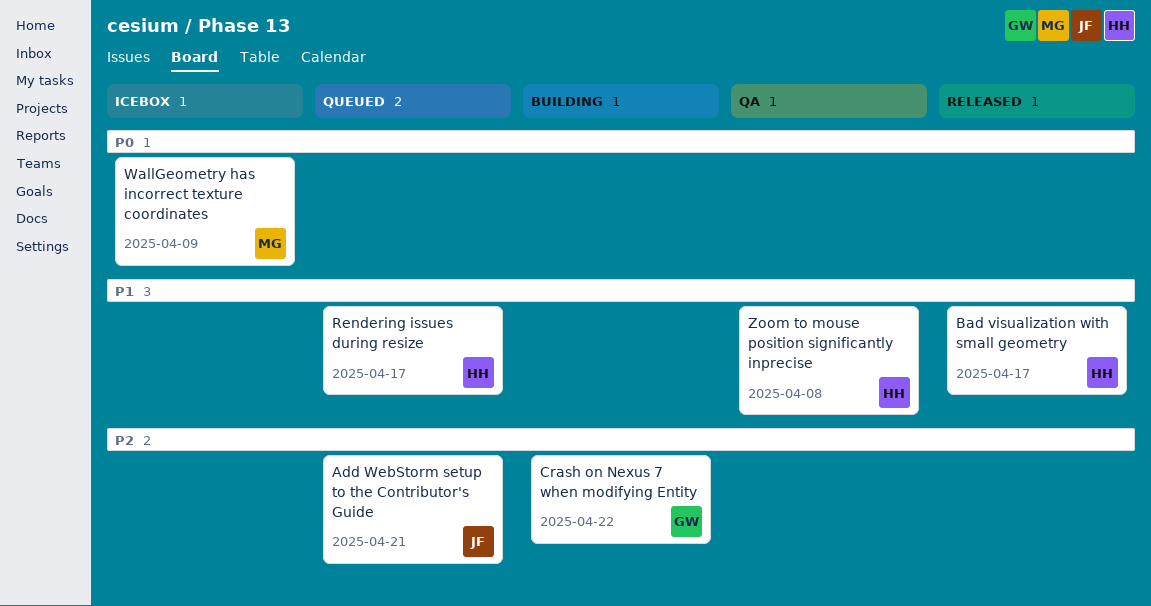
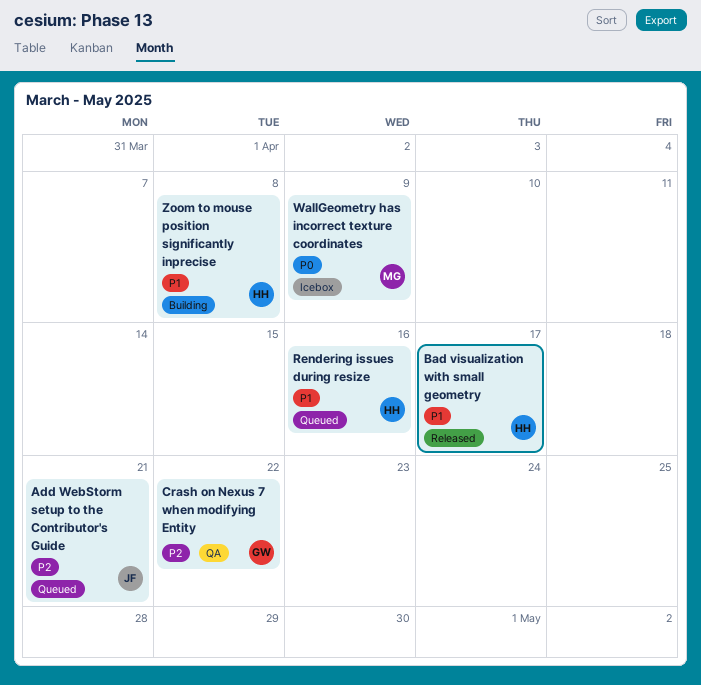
Crash on Nexus 7 when modifying Entity, status: Building -> QA
Rendering issues during resize, due: Apr 17 -> Apr 16
Zoom to mouse position significantly inprecise, status: QA -> Building

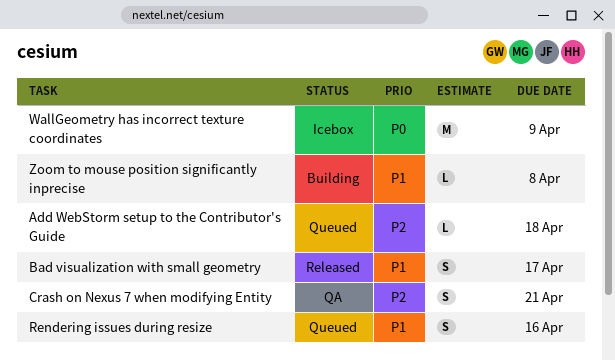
Add WebStorm setup to the Contributor's Guide, due: Apr 21 -> Apr 18
Crash on Nexus 7 when modifying Entity, due: Apr 22 -> Apr 21

